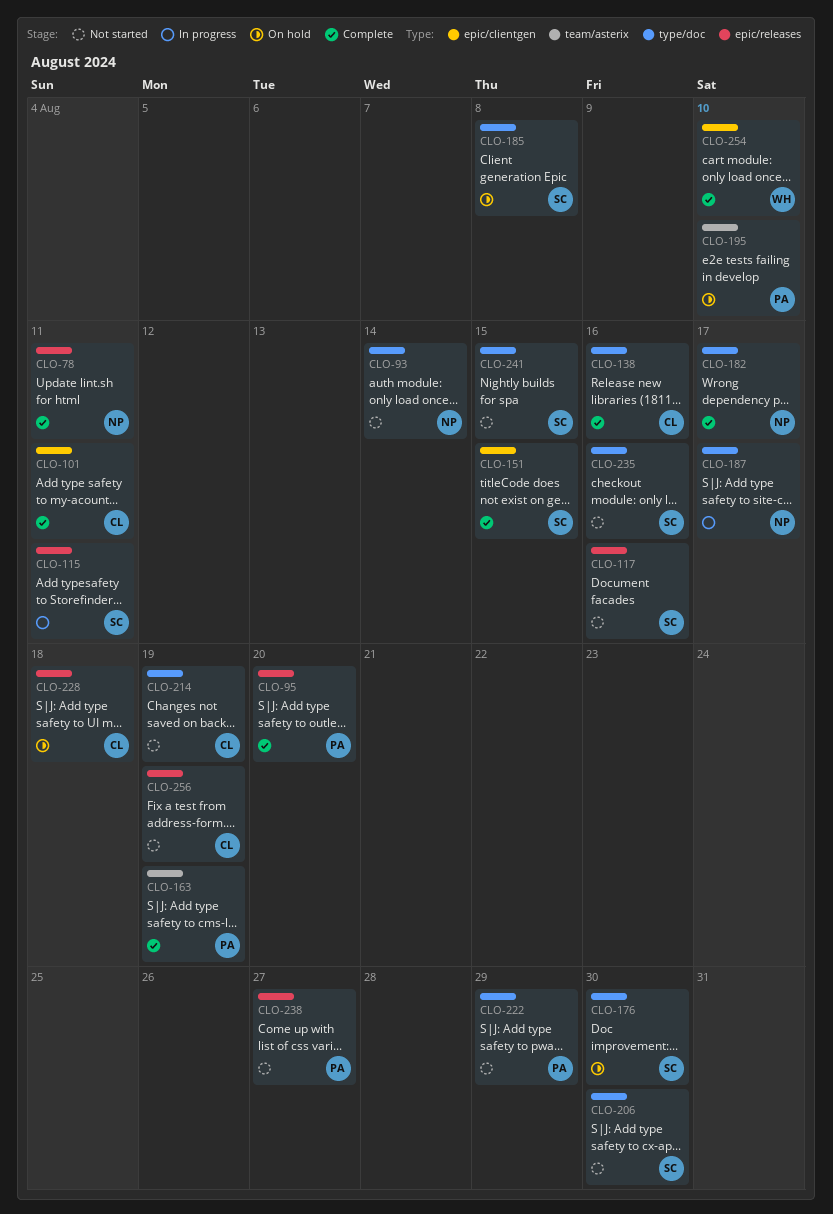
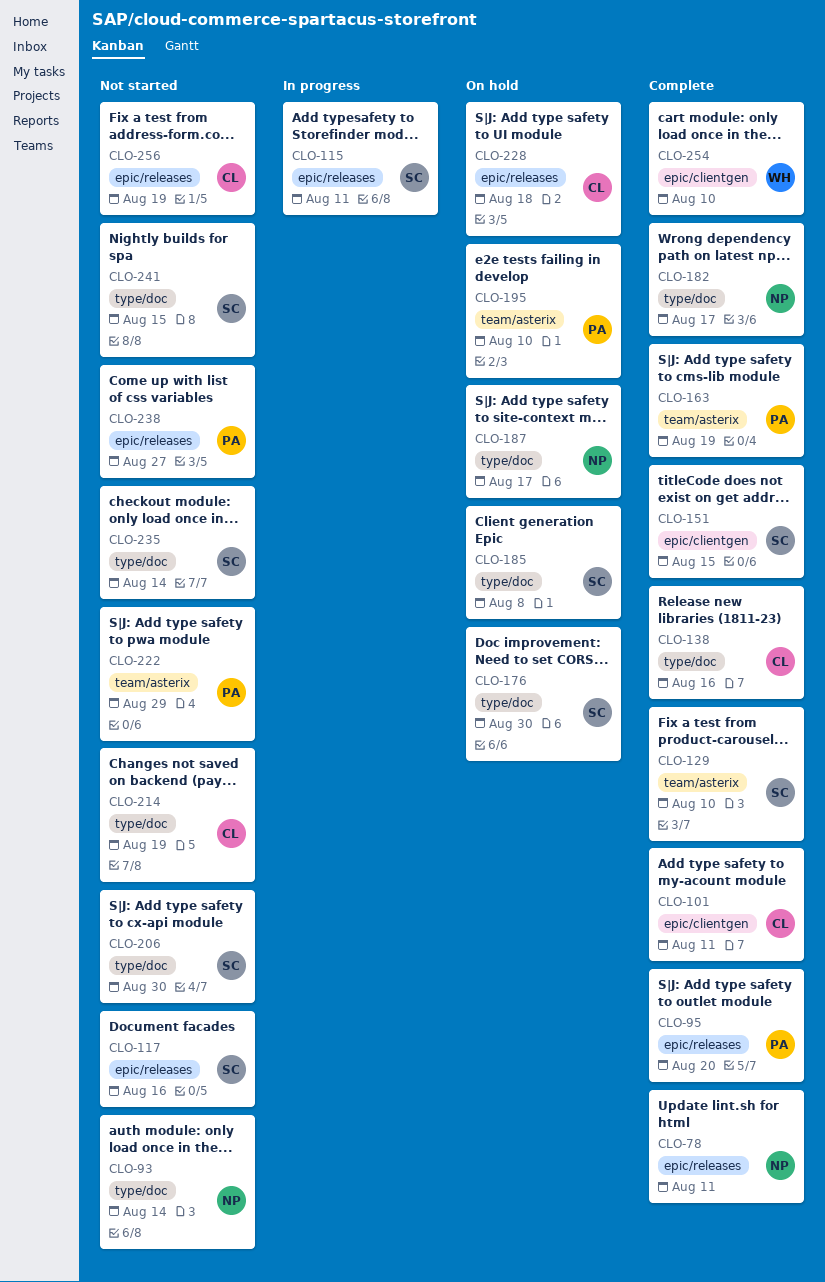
CLO-129: none -> present
CLO-187, status: In progress -> On hold
CLO-222, label: type/doc -> team/asterix
CLO-235, due: Aug 16 -> Aug 14

